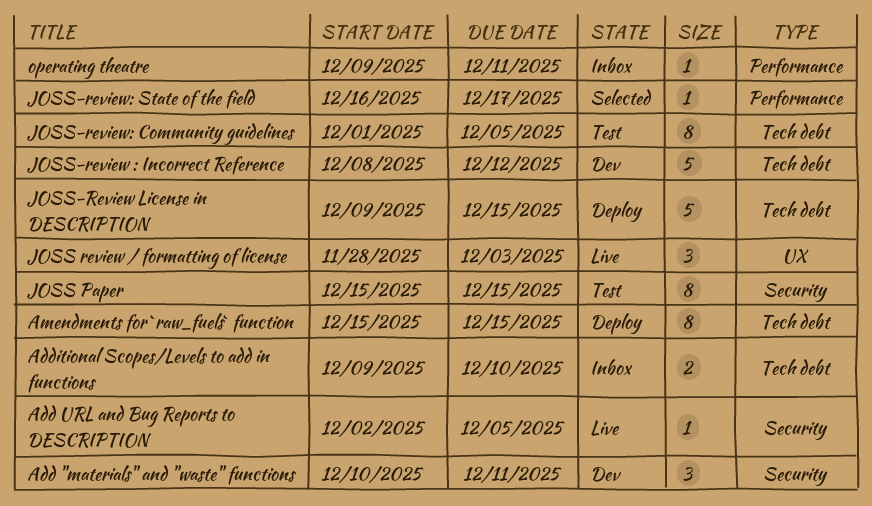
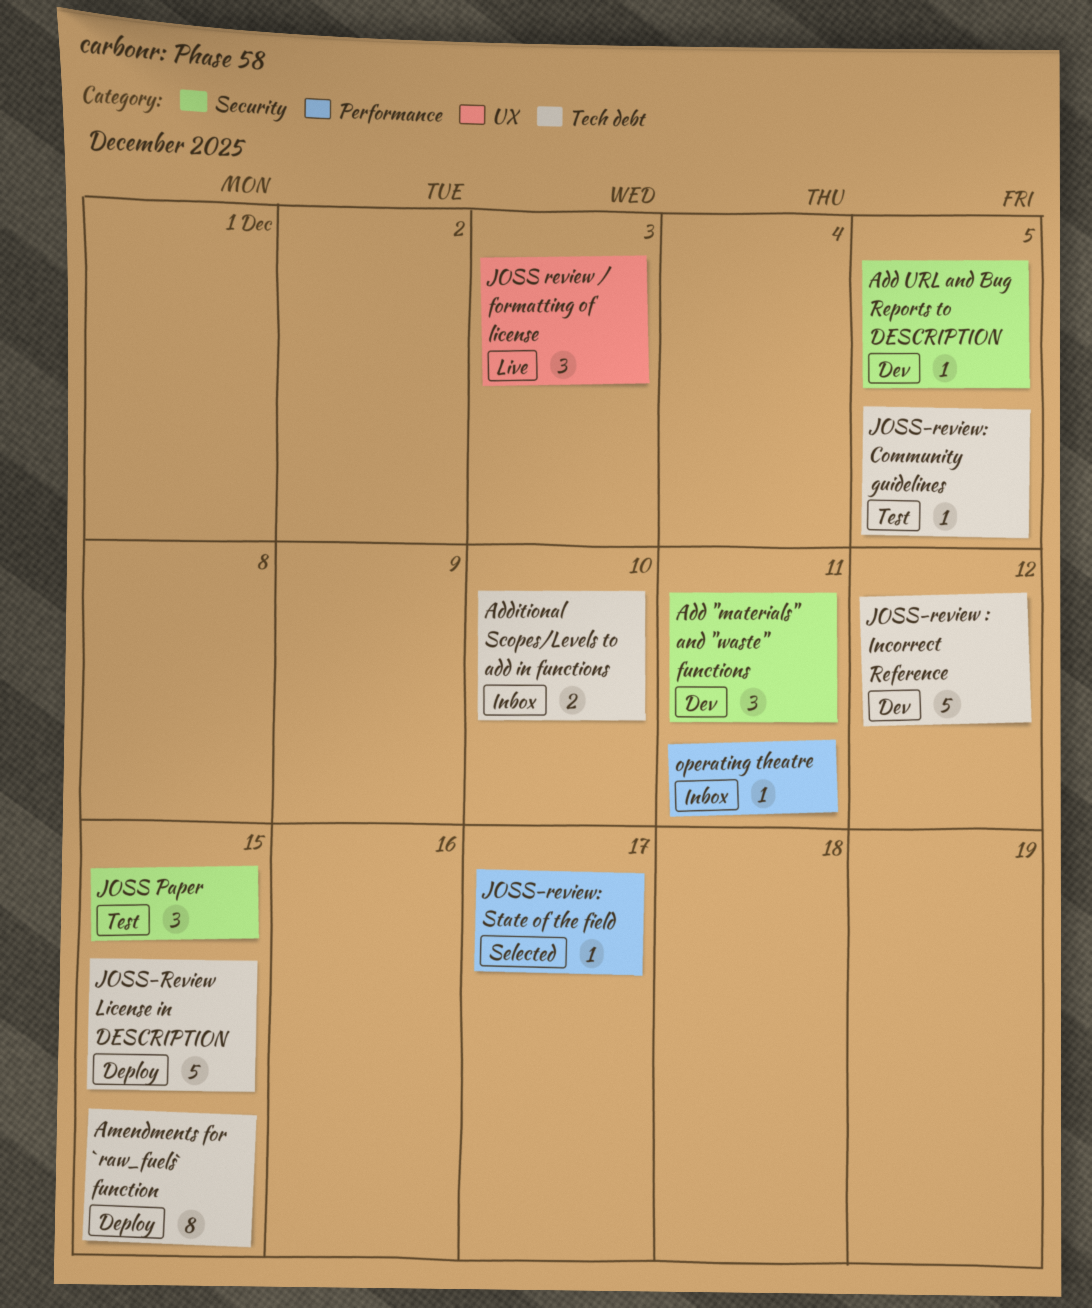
Add URL and Bug Reports to DESCRIPTION, status: Live -> Dev
JOSS Paper, estimate: 8 -> 3
JOSS-review: Community guidelines, estimate: 8 -> 1

